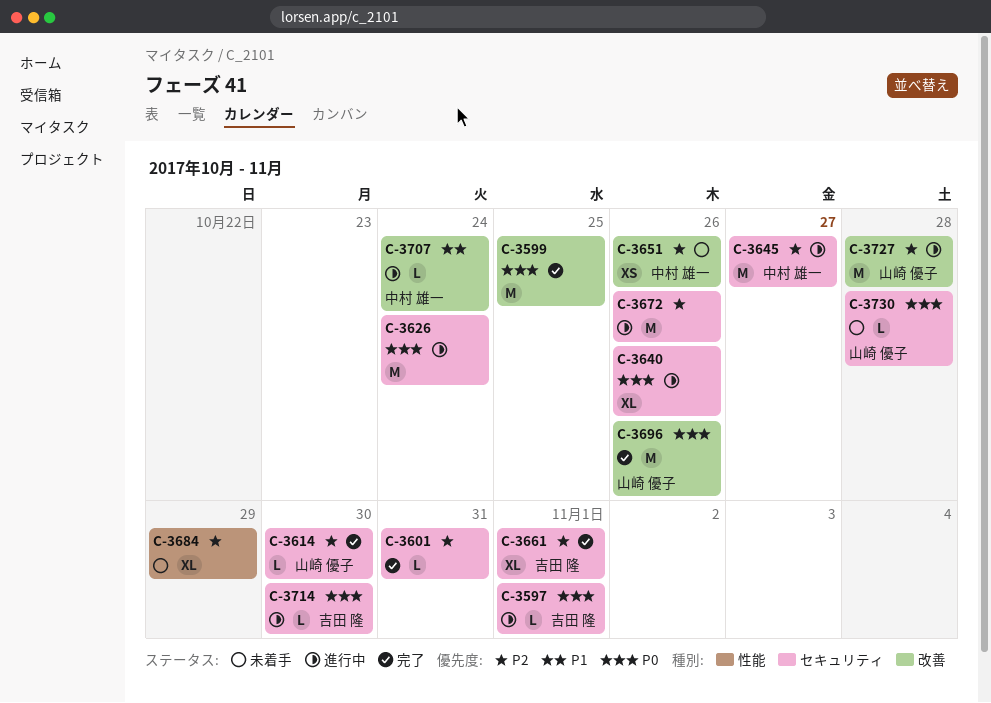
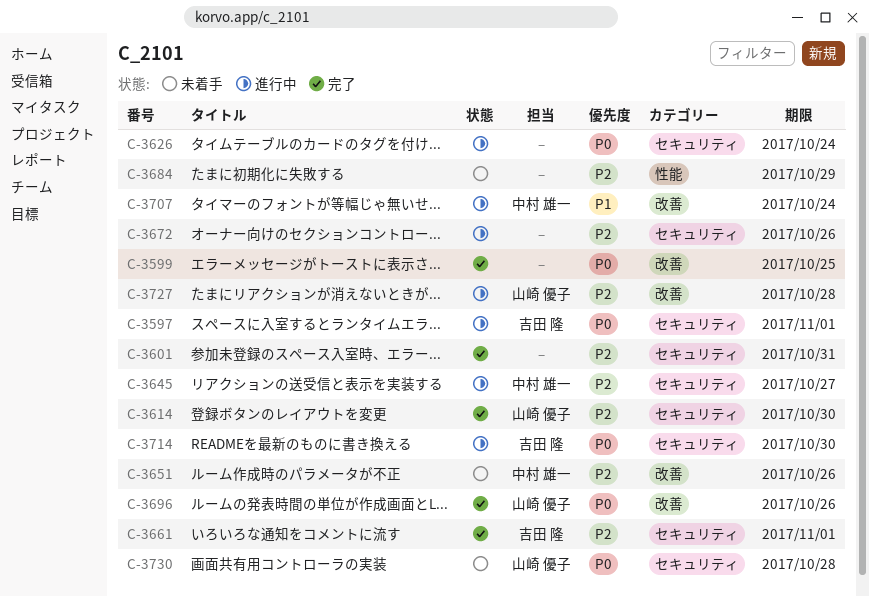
C-3640: present -> none

